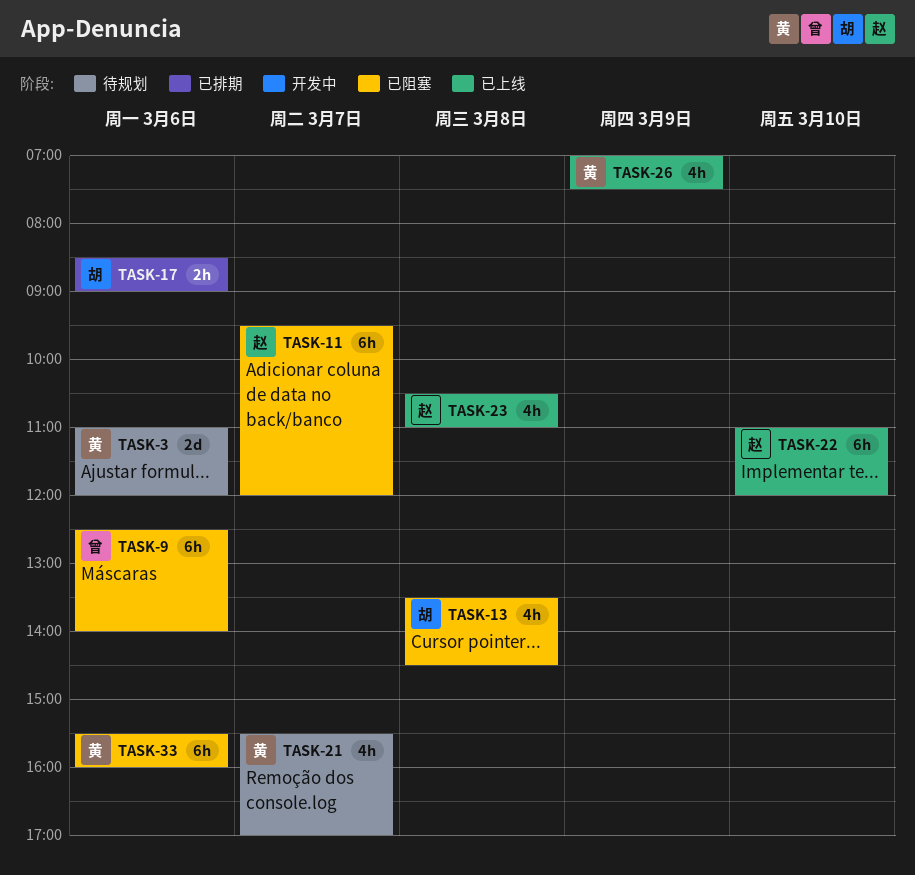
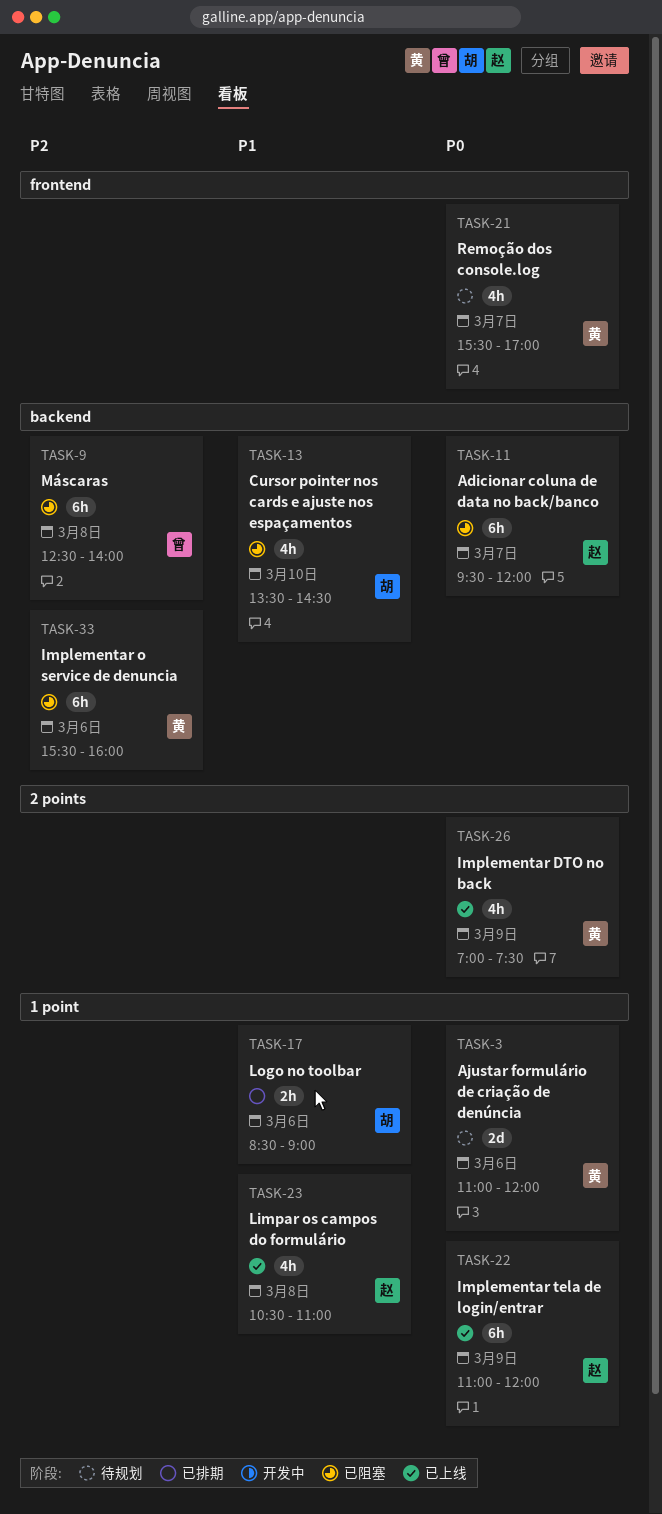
TASK-9, day: Mar 6 -> Mar 8
TASK-13, day: Mar 8 -> Mar 10
TASK-22, day: Mar 10 -> Mar 9

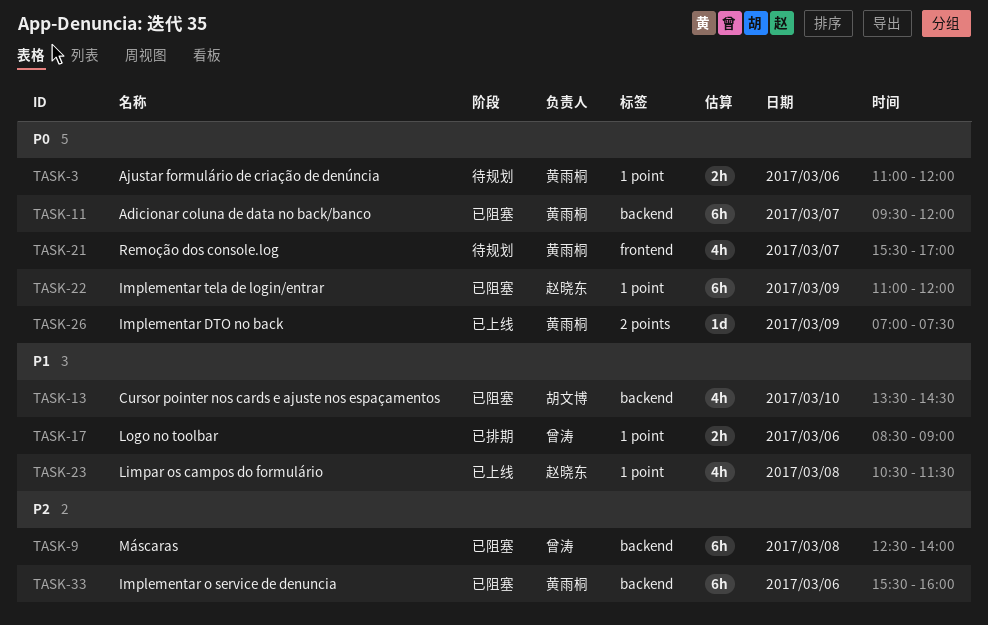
TASK-3, estimate: 2d -> 2h
TASK-11, owner: 赵晓东 -> 黄雨桐
TASK-17, owner: 胡文博 -> 曾涛
TASK-22, status: 已上线 -> 已阻塞
TASK-23, ends: 11:00 -> 11:30
TASK-26, estimate: 4h -> 1d

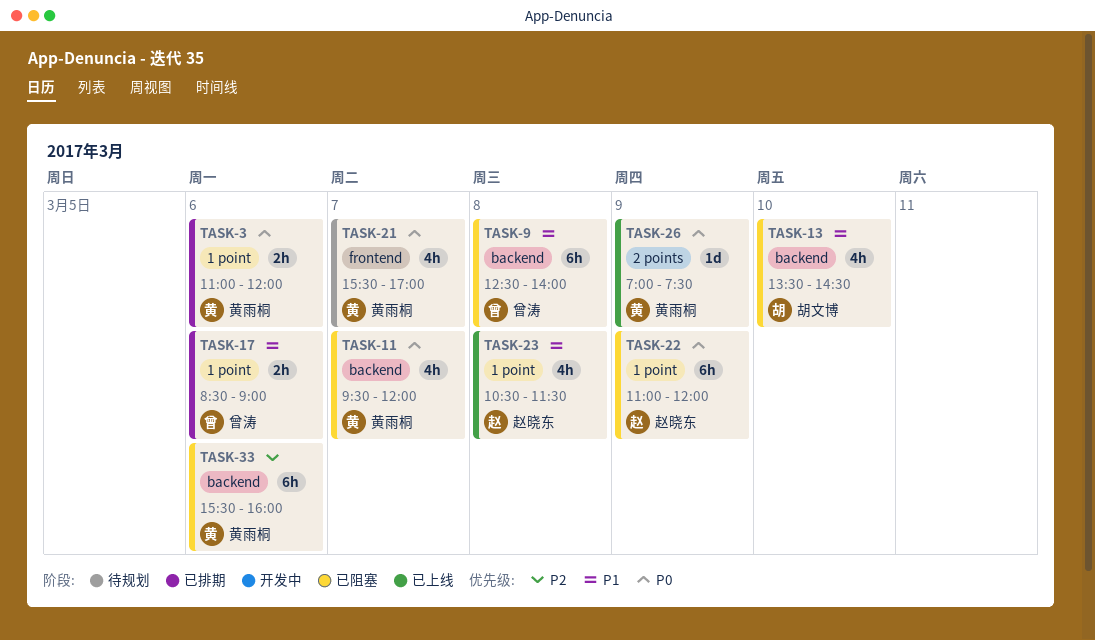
TASK-3, status: 待规划 -> 已排期
TASK-9, priority: P2 -> P1
TASK-11, estimate: 6h -> 4h

